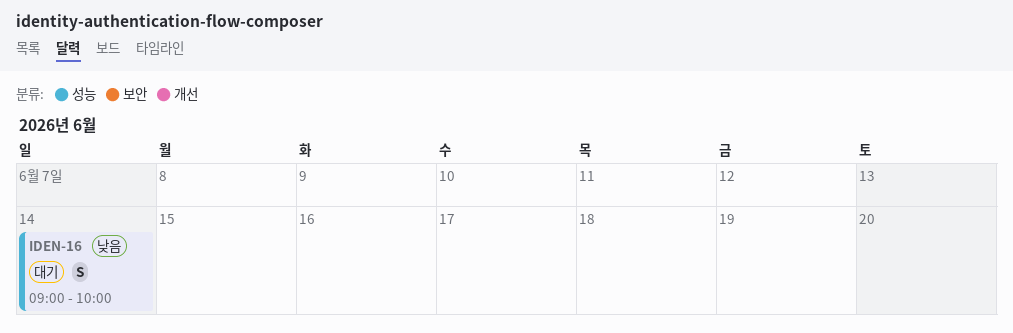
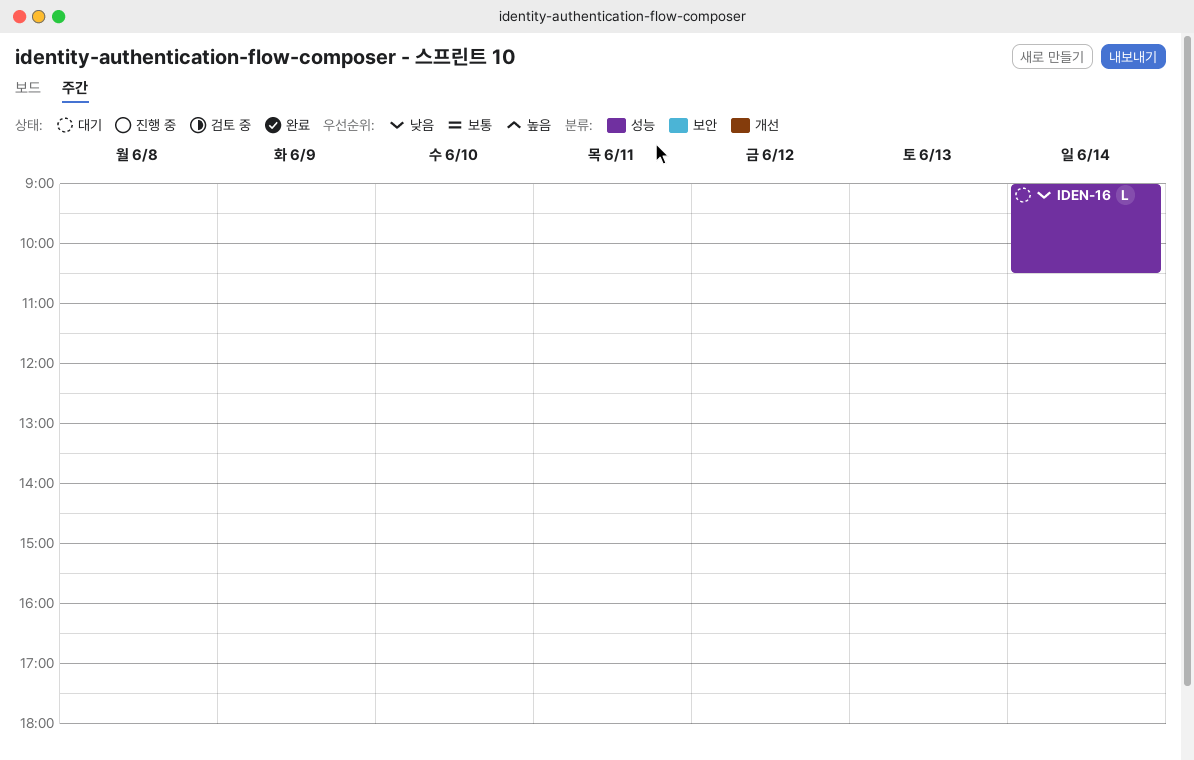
IDEN-16, estimate: S -> L
IDEN-16, ends: 10:00 -> 10:30

